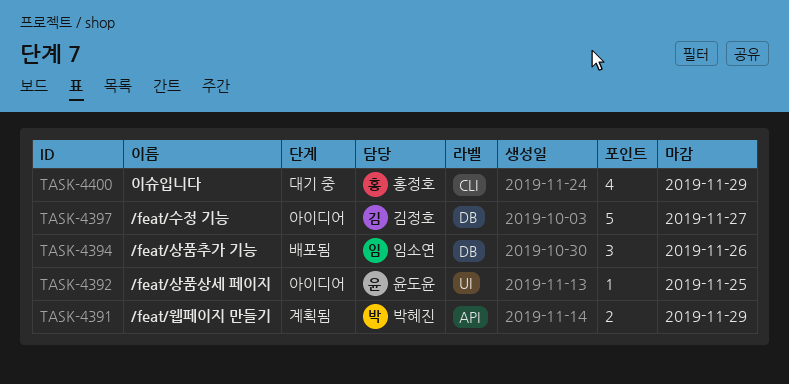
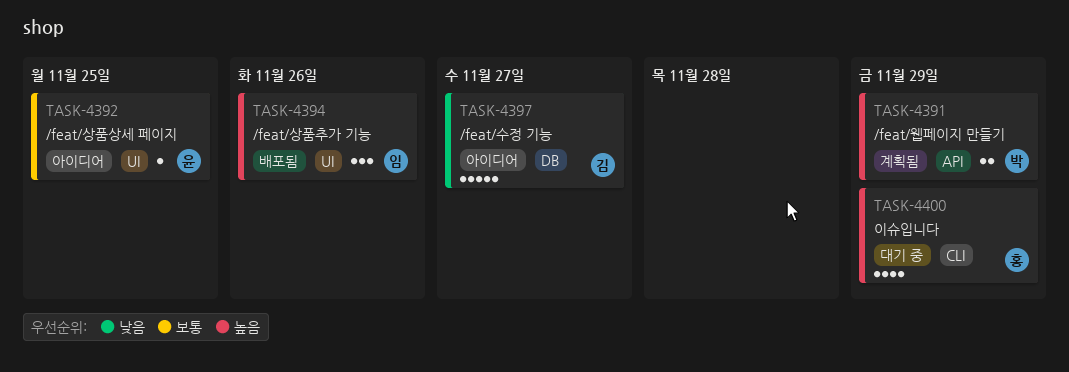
TASK-4394, label: DB -> UI

